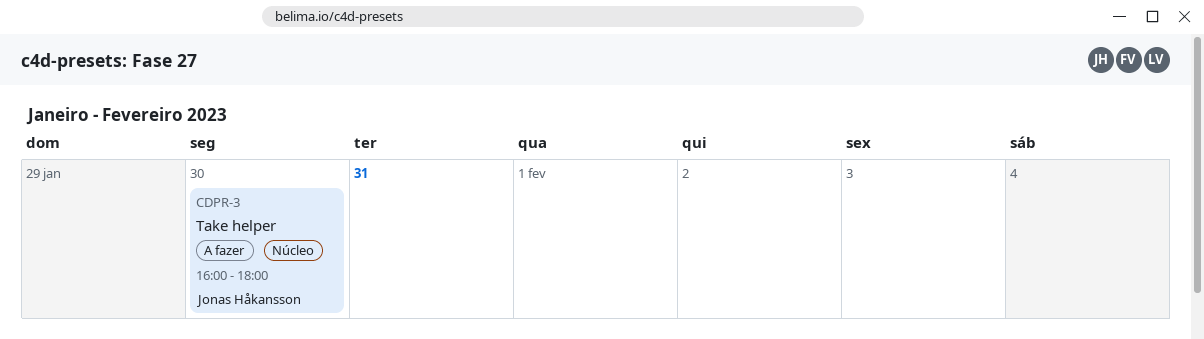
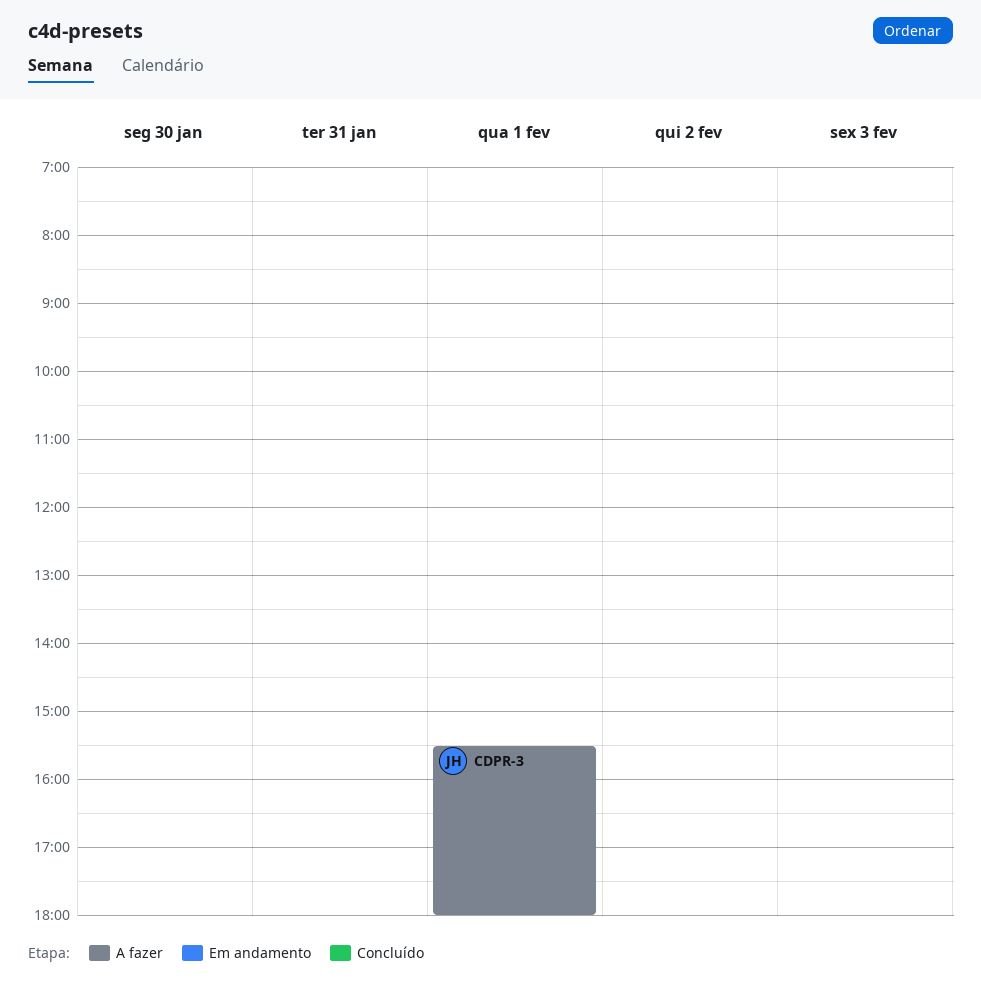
CDPR-3, day: Jan 30 -> Feb 1
CDPR-3, begins: 16:00 -> 15:30

